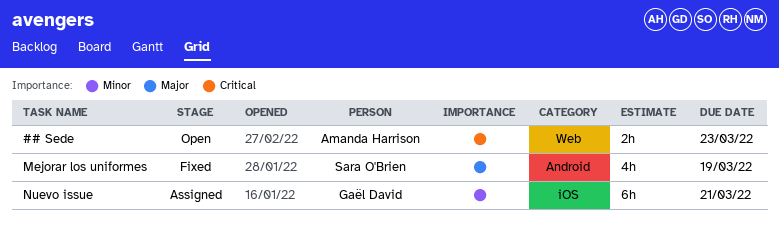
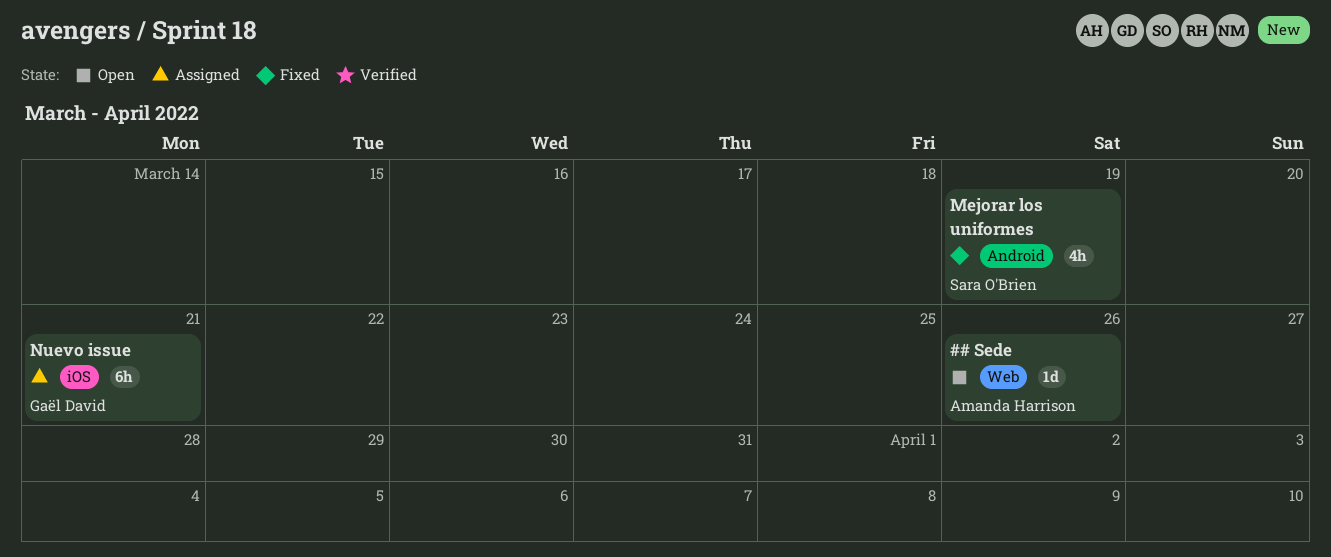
## Sede, estimate: 2h -> 1d
## Sede, due: Mar 23 -> Mar 26

